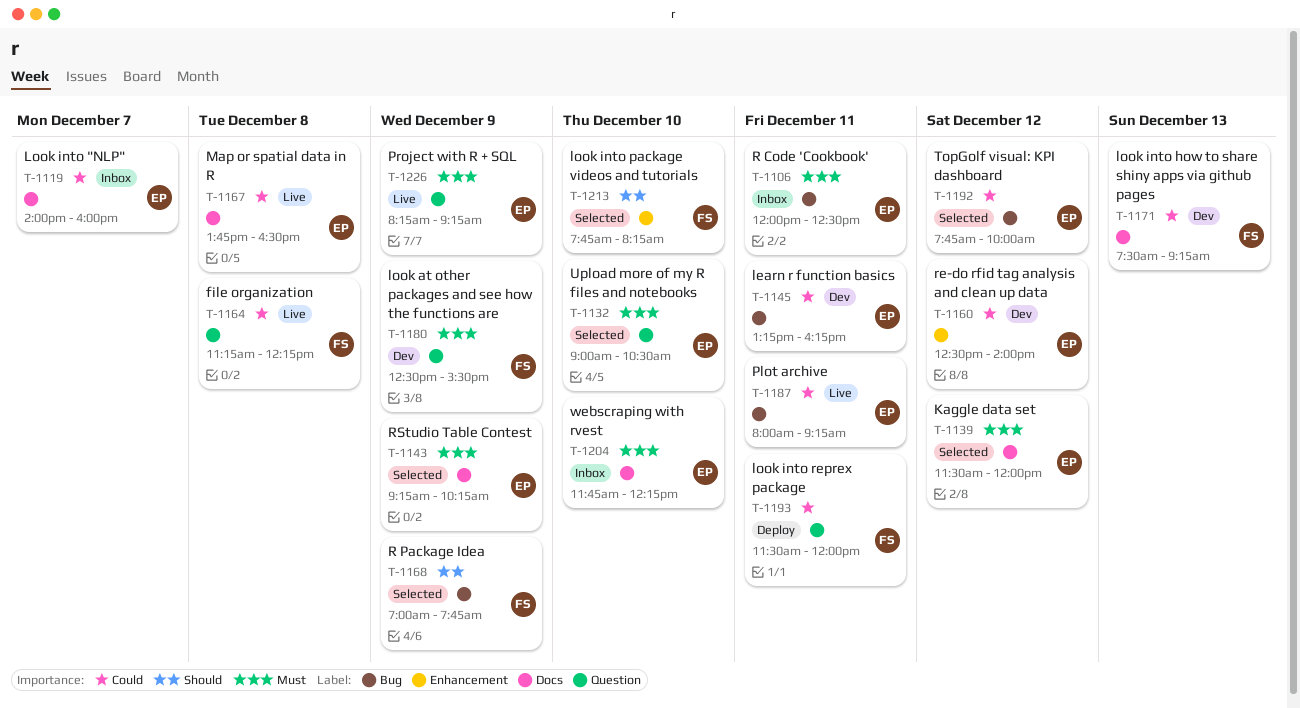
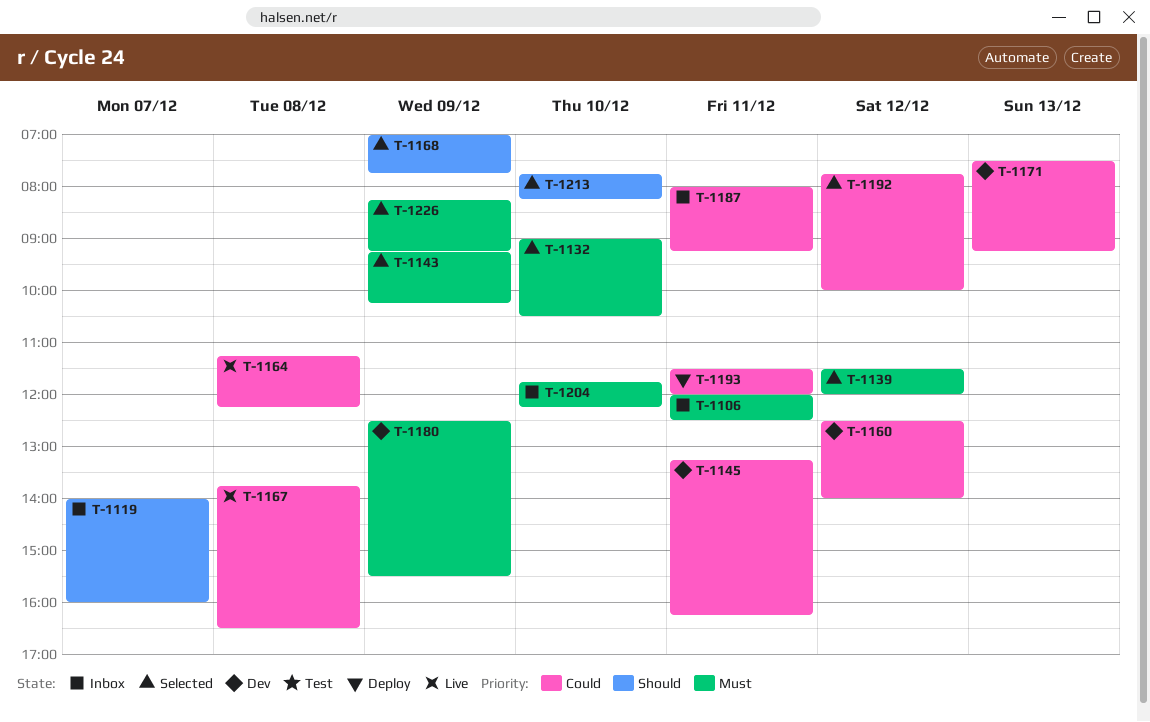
T-1119, priority: Could -> Should
T-1187, status: Live -> Inbox
T-1226, status: Live -> Selected

